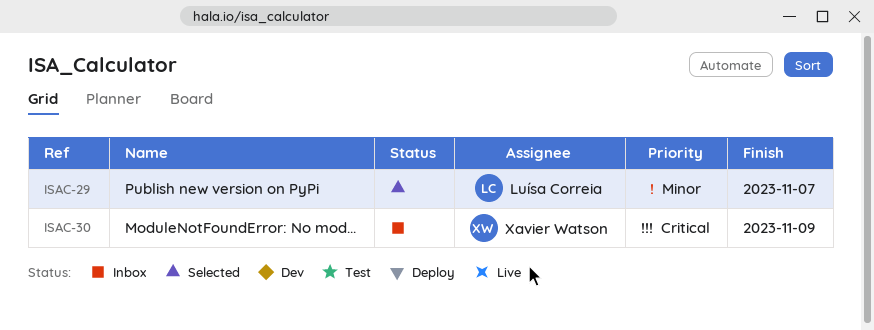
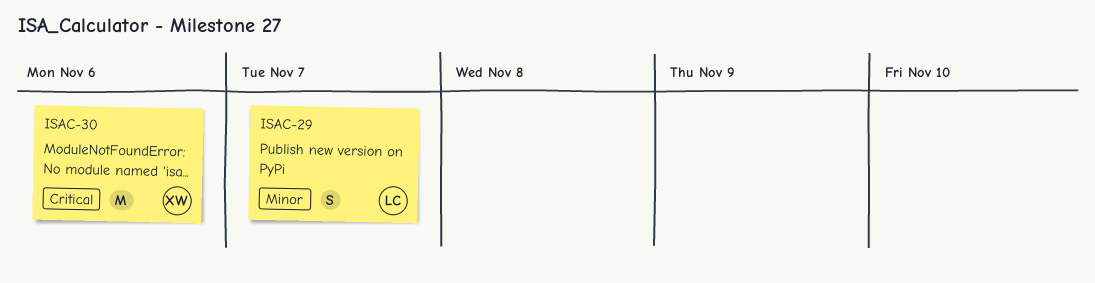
ISAC-30, due: Nov 9 -> Nov 6

